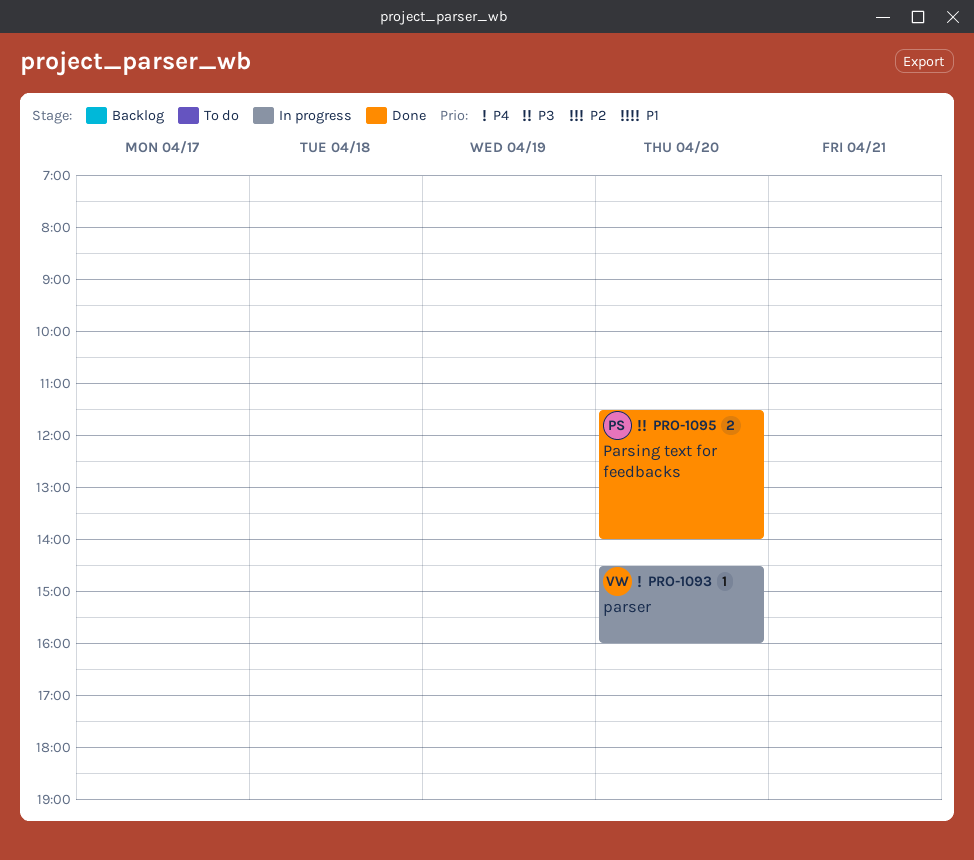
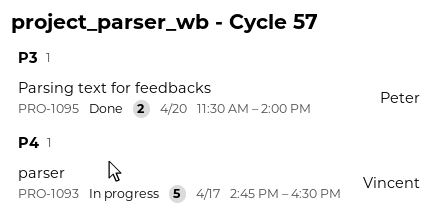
PRO-1093, estimate: 1 -> 5
PRO-1093, day: Apr 20 -> Apr 17
PRO-1093, begins: 14:30 -> 14:45
PRO-1093, ends: 16:00 -> 16:30

